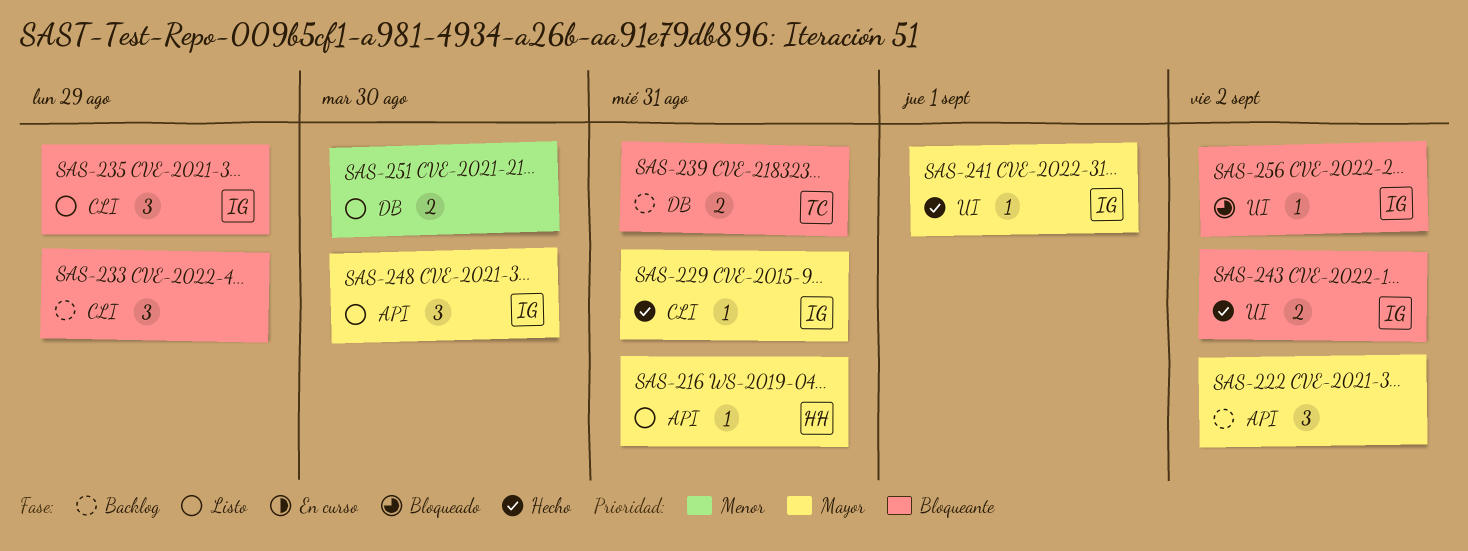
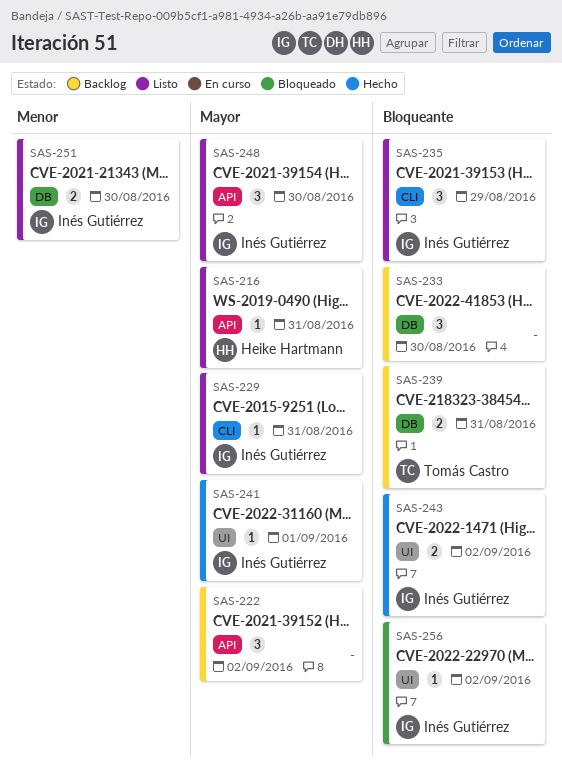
SAS-229, status: Hecho -> Listo
SAS-233, label: CLI -> DB
SAS-233, due: Aug 29 -> Aug 30
SAS-251, owner: none -> Inés Gutiérrez

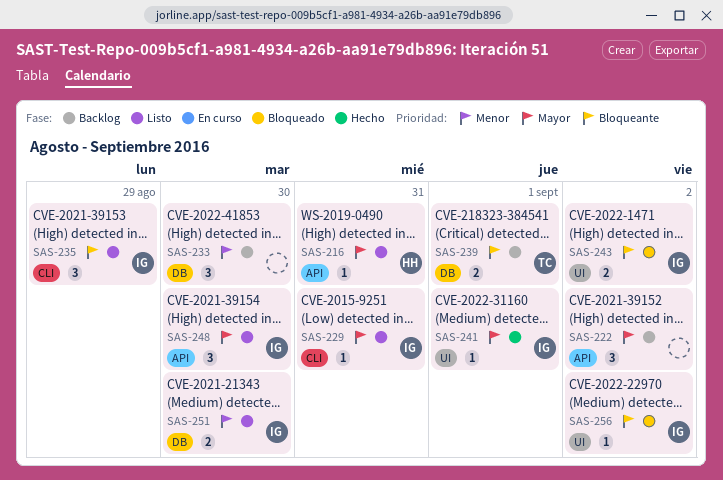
SAS-233, priority: Bloqueante -> Menor
SAS-239, due: Aug 31 -> Sep 1
SAS-243, status: Hecho -> Bloqueado

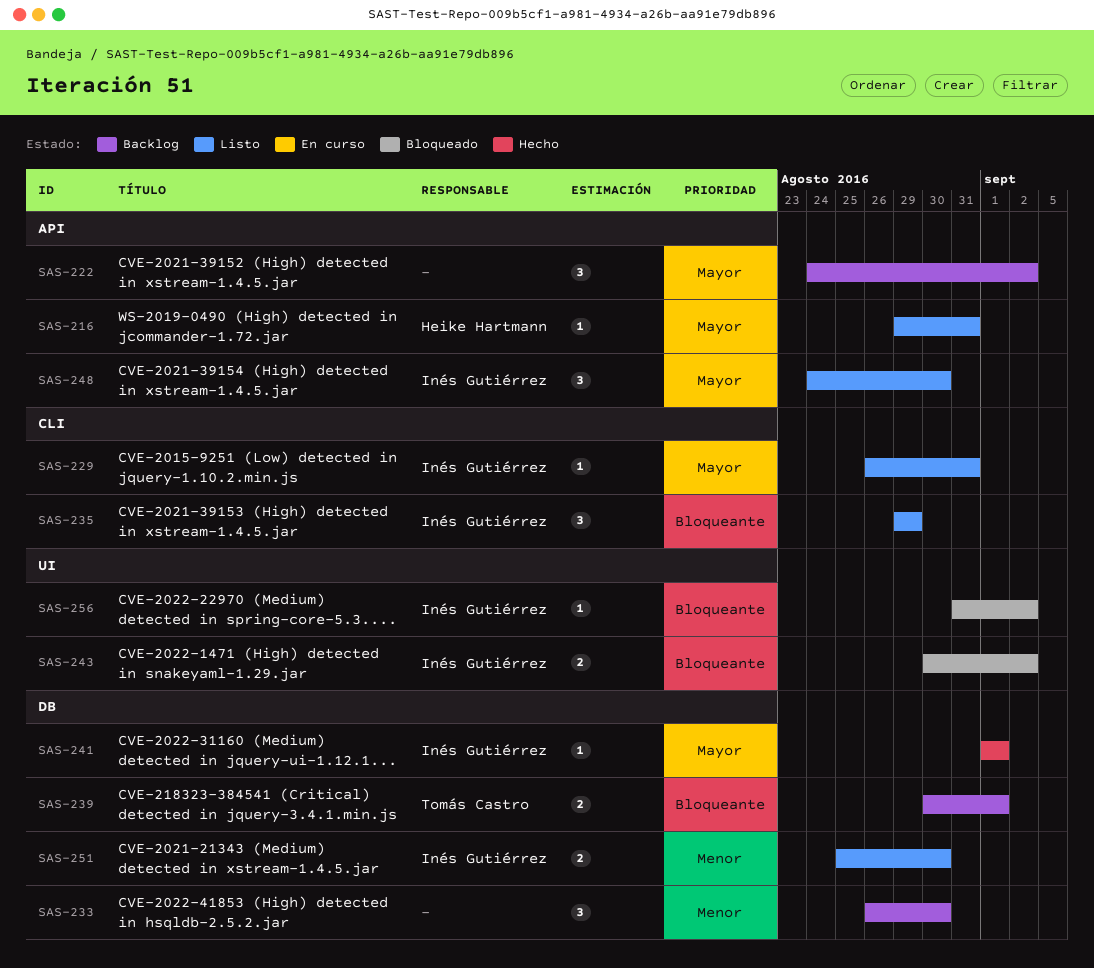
SAS-241, label: UI -> DB

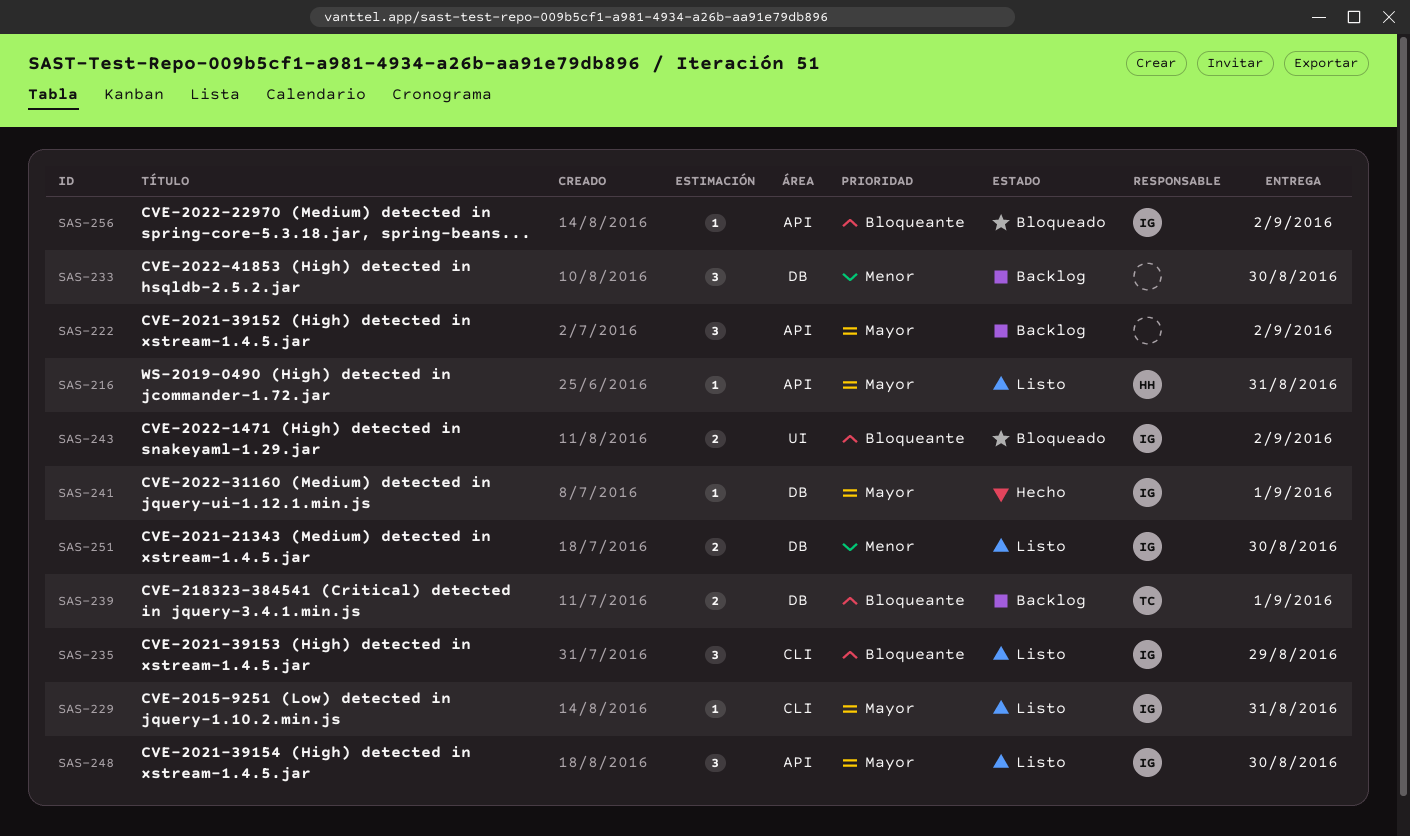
SAS-256, label: UI -> API

